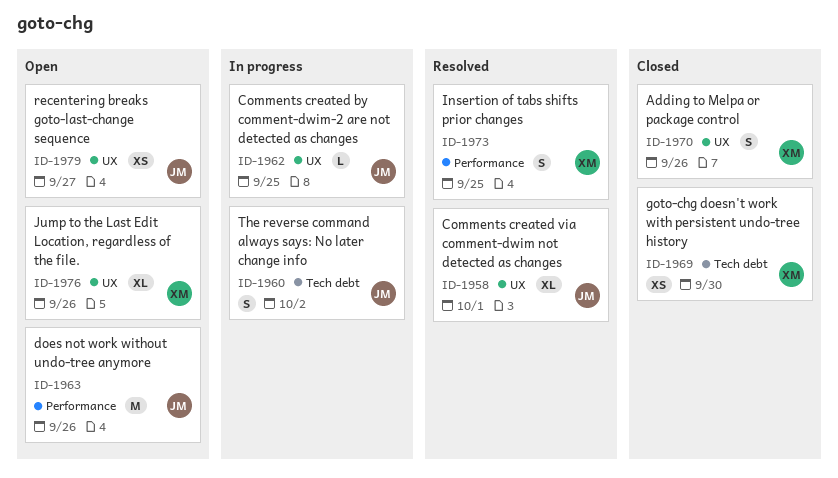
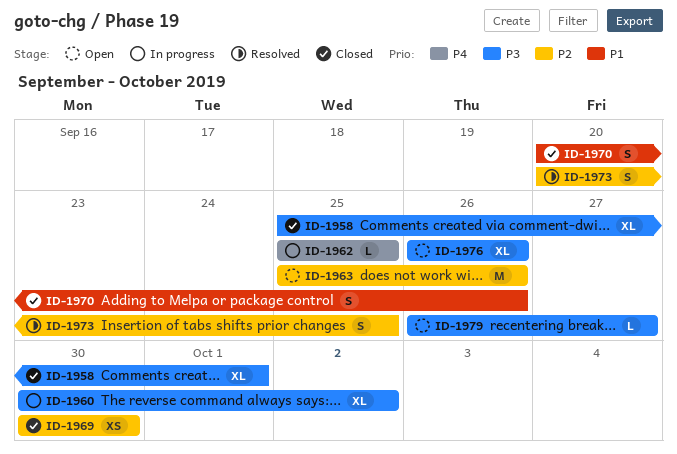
ID-1958, status: Resolved -> Closed
ID-1960, estimate: S -> XL
ID-1979, estimate: XS -> L

